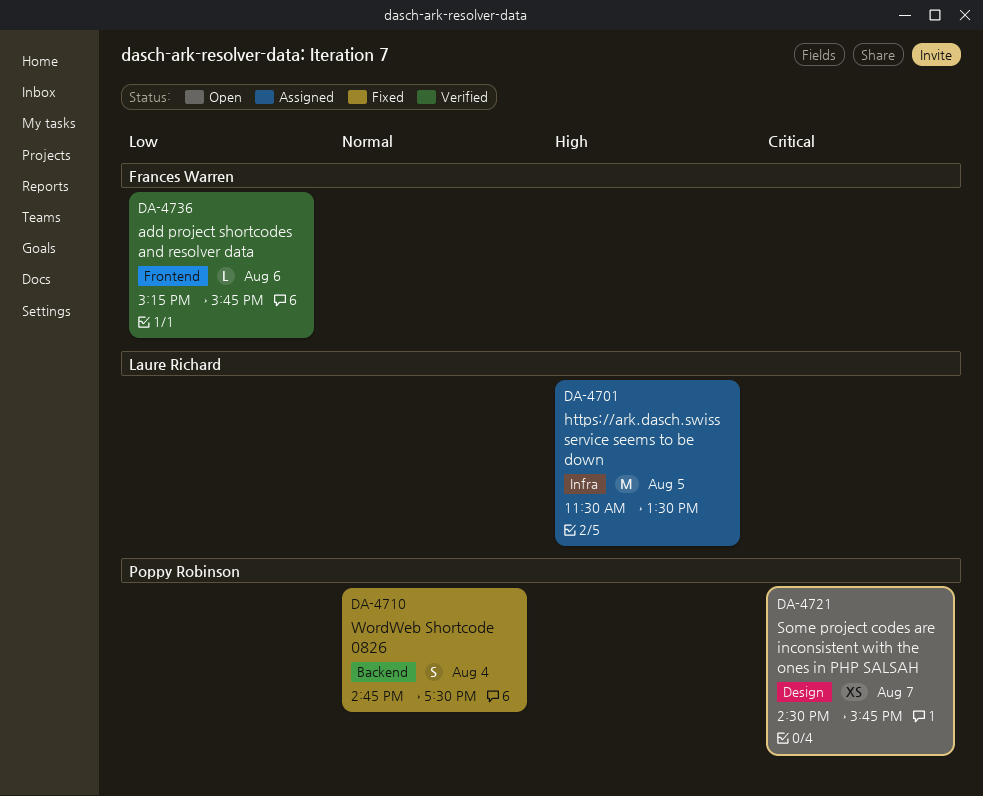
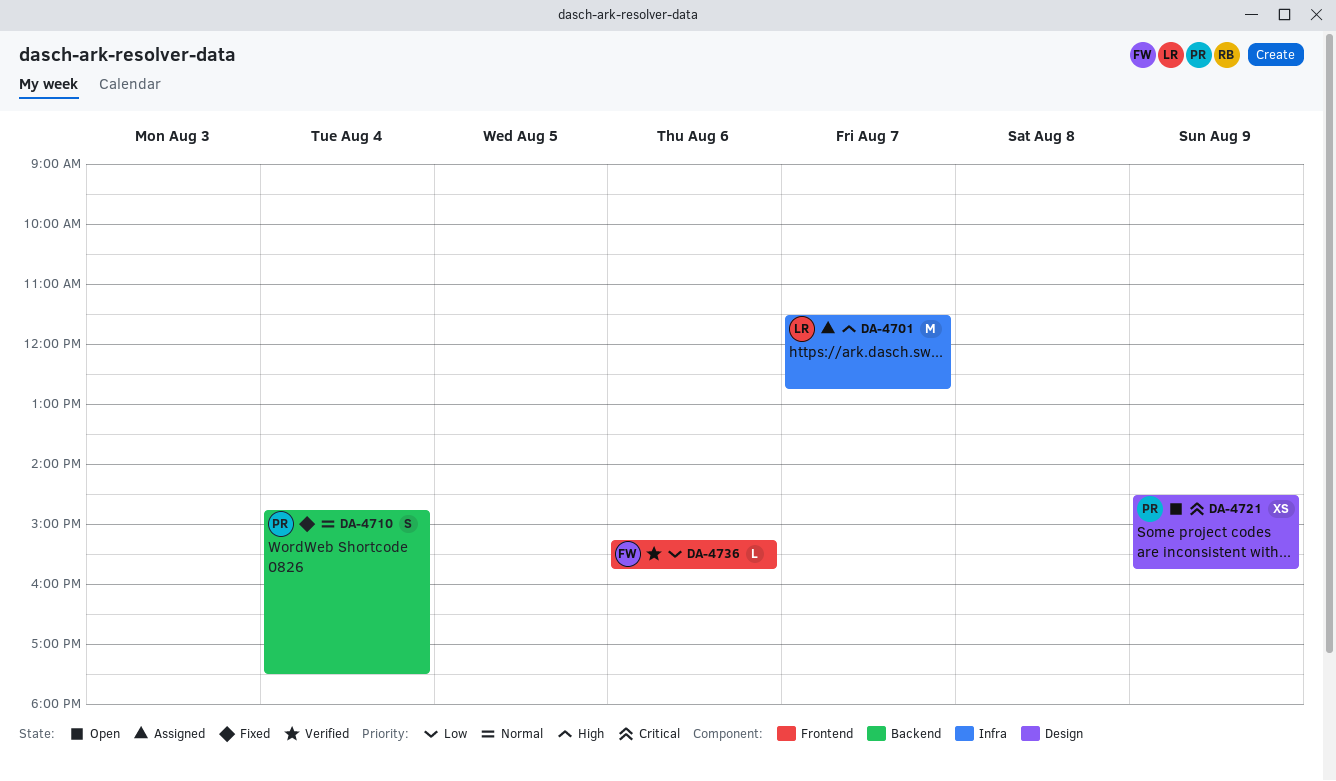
DA-4701, day: Aug 5 -> Aug 7
DA-4701, ends: 13:30 -> 12:45
DA-4721, day: Aug 7 -> Aug 9

